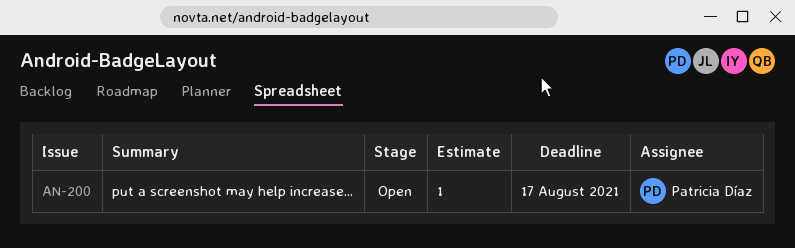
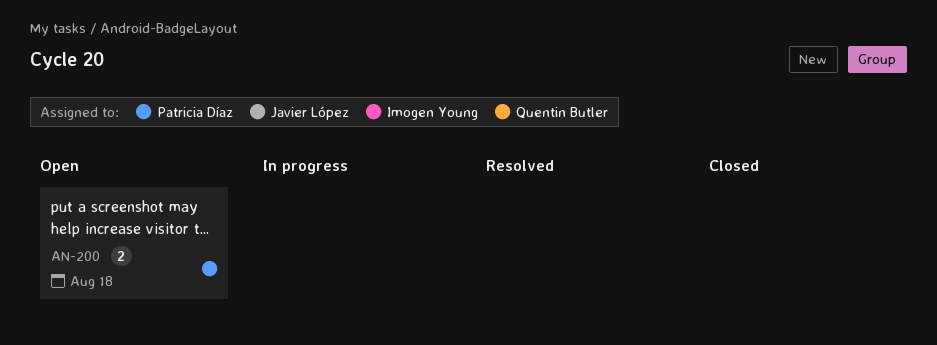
AN-200, estimate: 1 -> 2
AN-200, due: Aug 17 -> Aug 18

